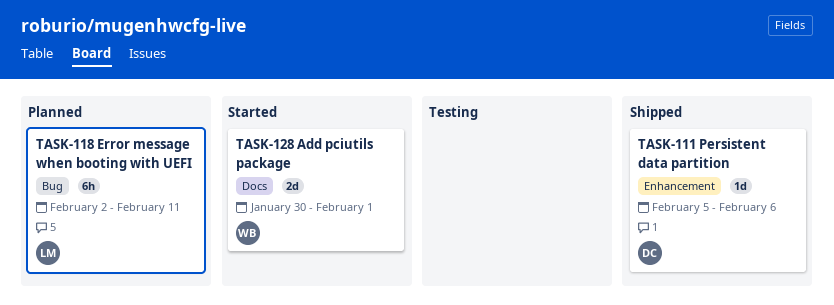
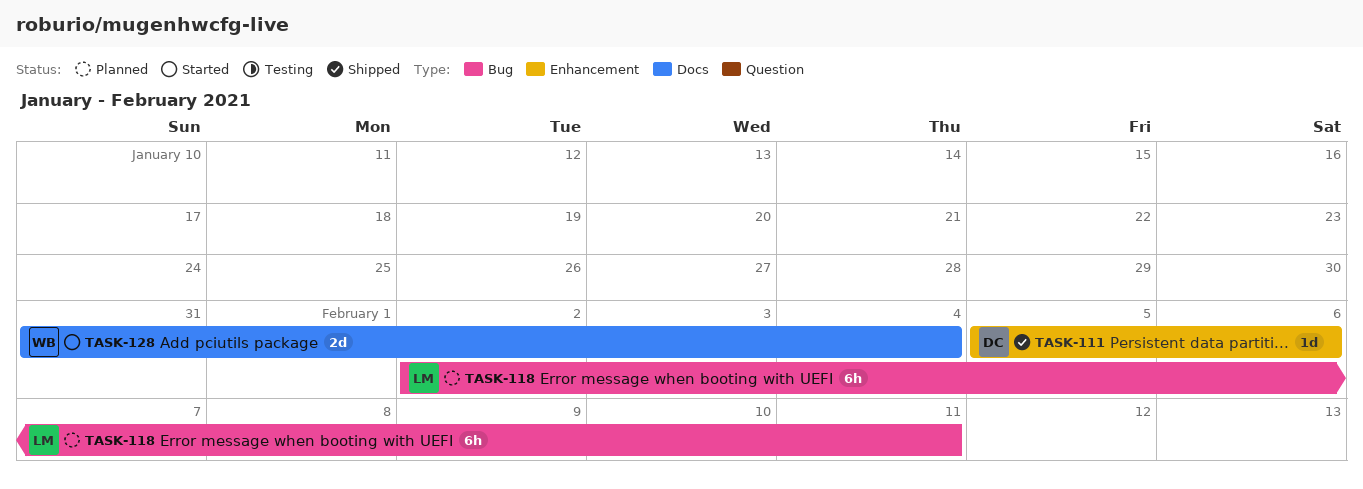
TASK-128, start: Jan 30 -> Jan 31
TASK-128, due: Feb 1 -> Feb 4

